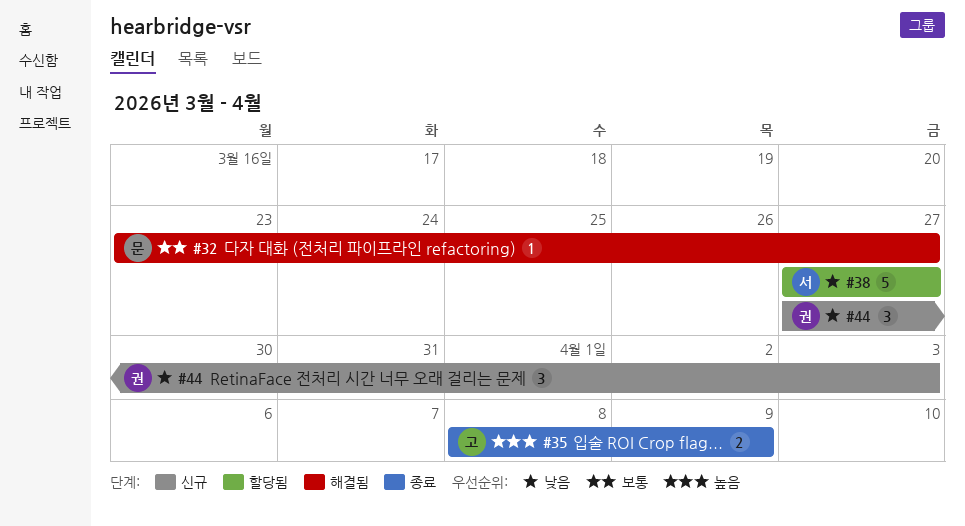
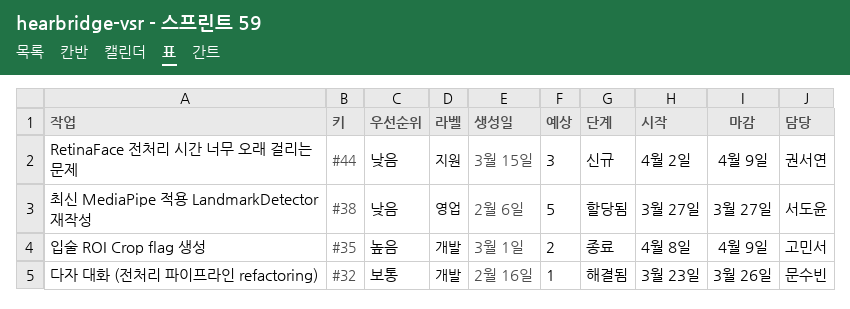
#32, due: Mar 27 -> Mar 26
#44, start: Mar 27 -> Apr 2
#44, due: Apr 3 -> Apr 9

